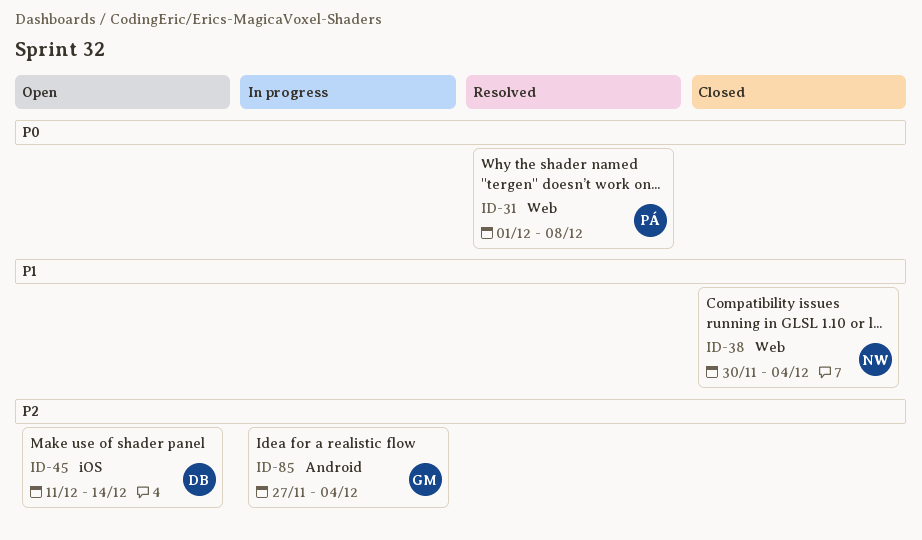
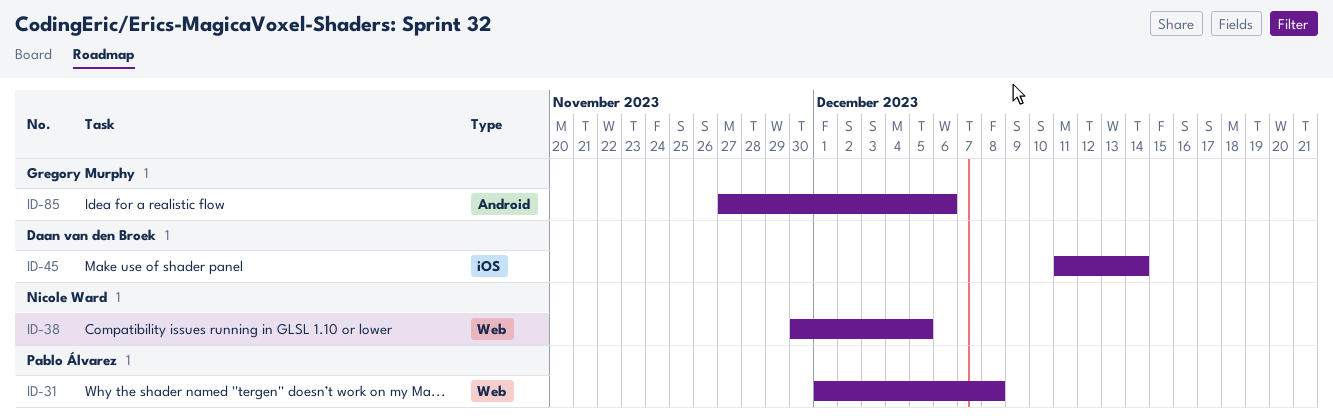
ID-38, due: Dec 4 -> Dec 5
ID-85, due: Dec 4 -> Dec 6

